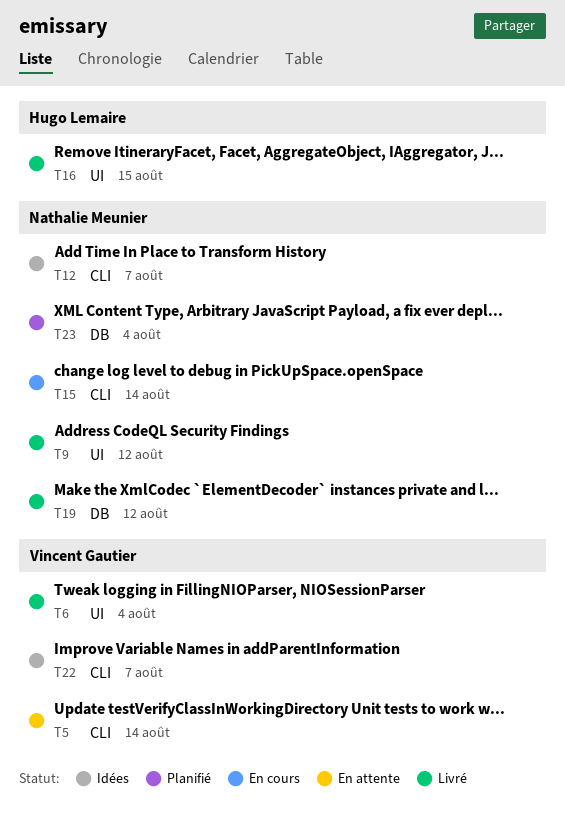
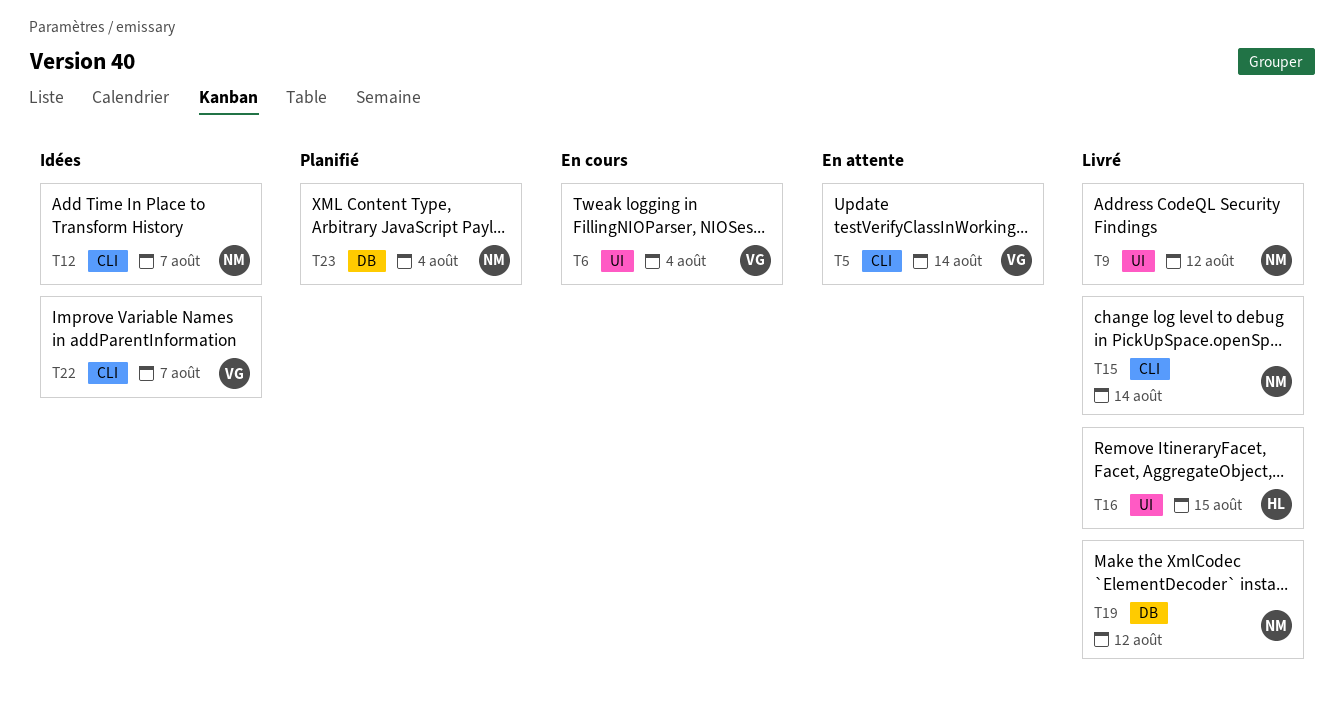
T6, status: Livré -> En cours
T15, status: En cours -> Livré

